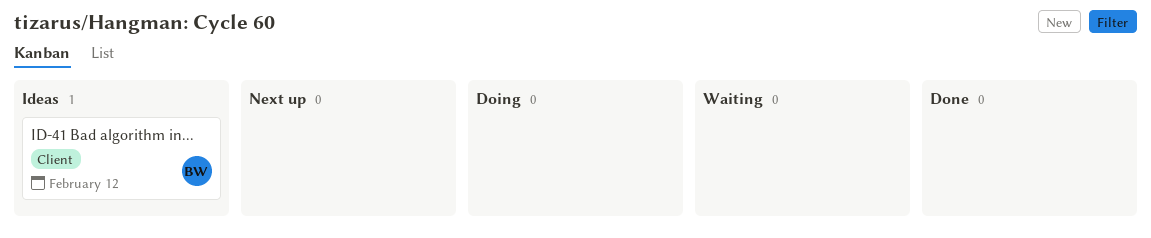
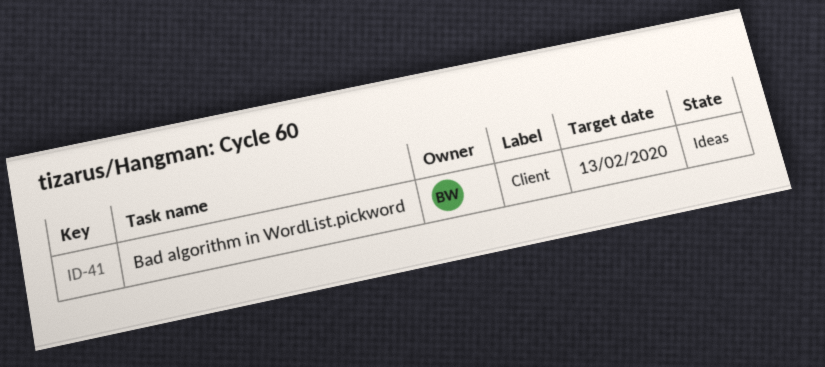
ID-41, due: Feb 12 -> Feb 13

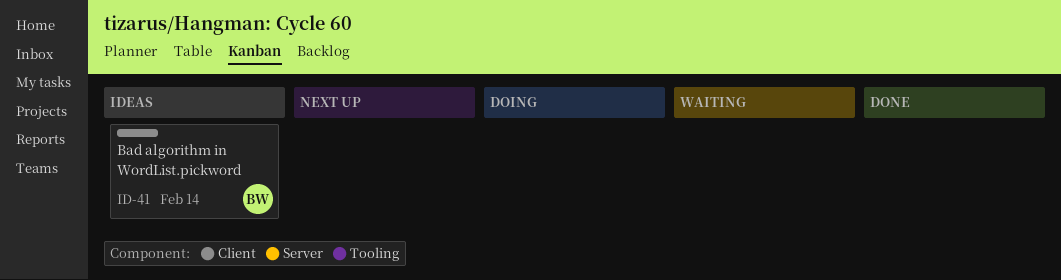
ID-41, due: Feb 13 -> Feb 14

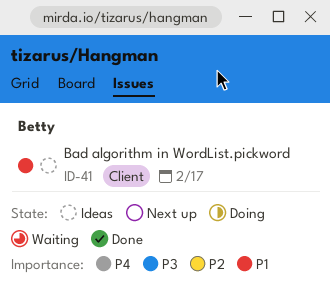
ID-41, due: Feb 14 -> Feb 17

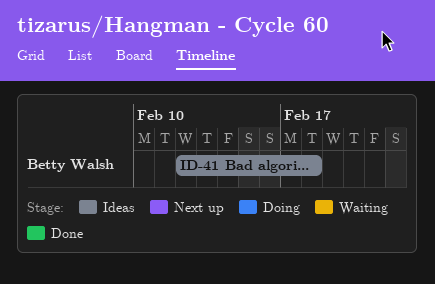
ID-41, due: Feb 17 -> Feb 18

